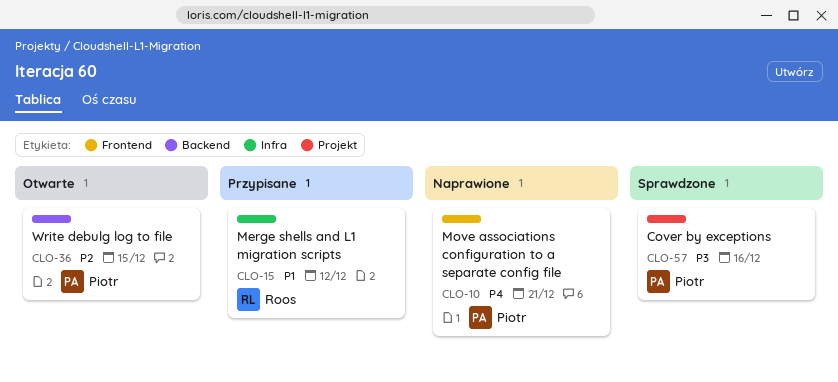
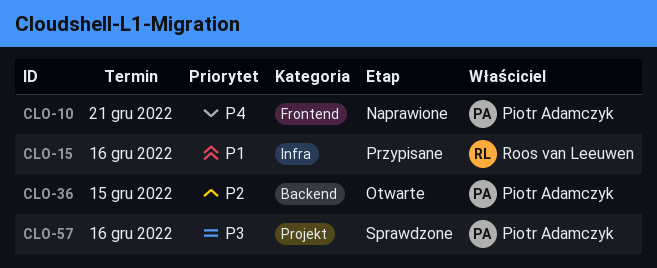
CLO-15, due: Dec 12 -> Dec 16

